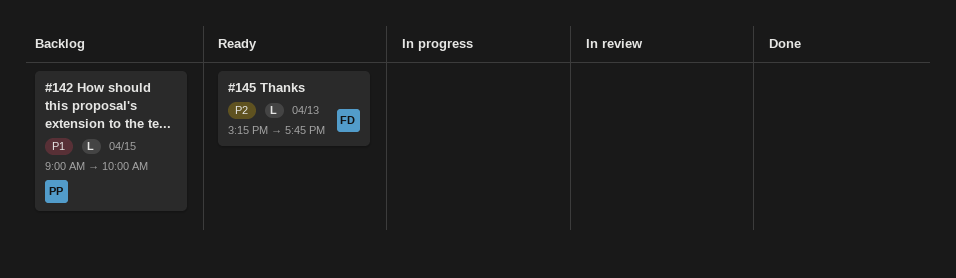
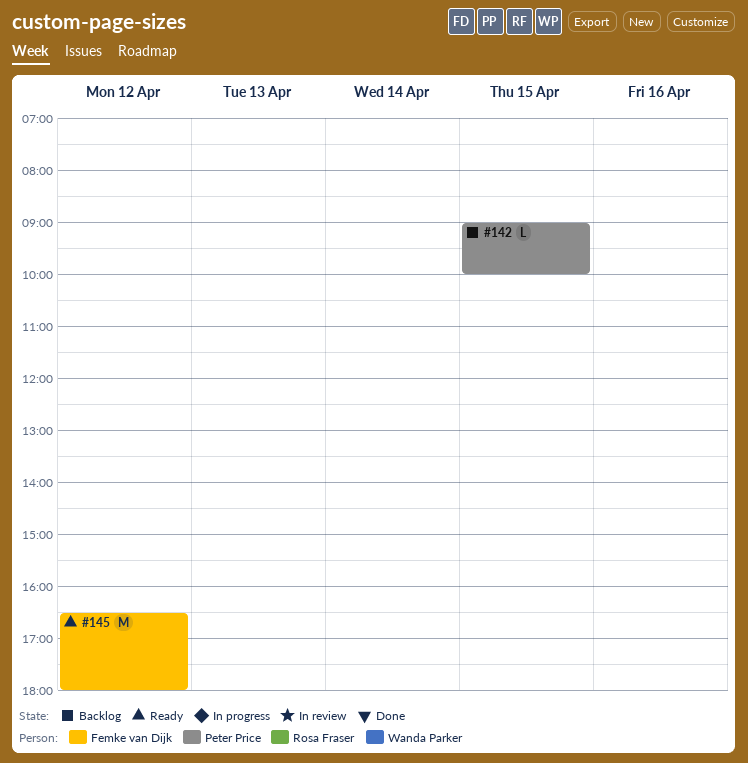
#145, estimate: L -> M
#145, day: Apr 13 -> Apr 12
#145, begins: 15:15 -> 16:30
#145, ends: 17:45 -> 18:00

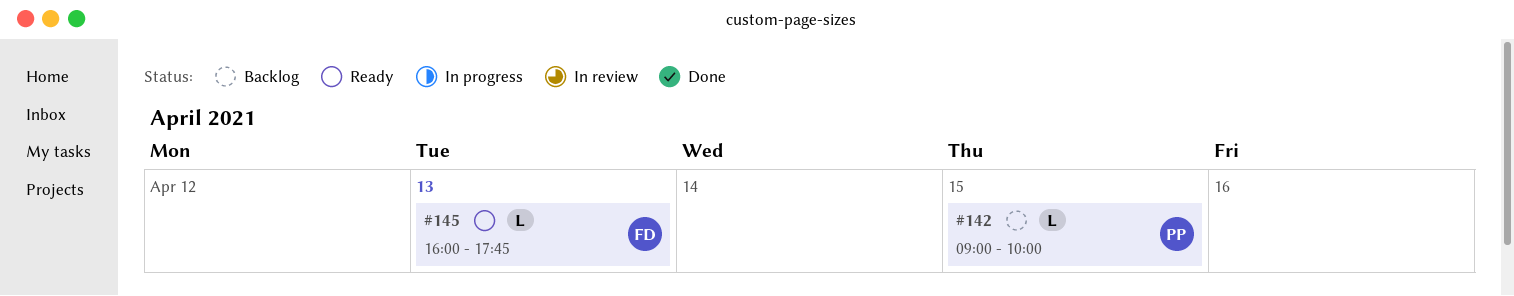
#145, estimate: M -> L
#145, day: Apr 12 -> Apr 13
#145, begins: 16:30 -> 16:00
#145, ends: 18:00 -> 17:45

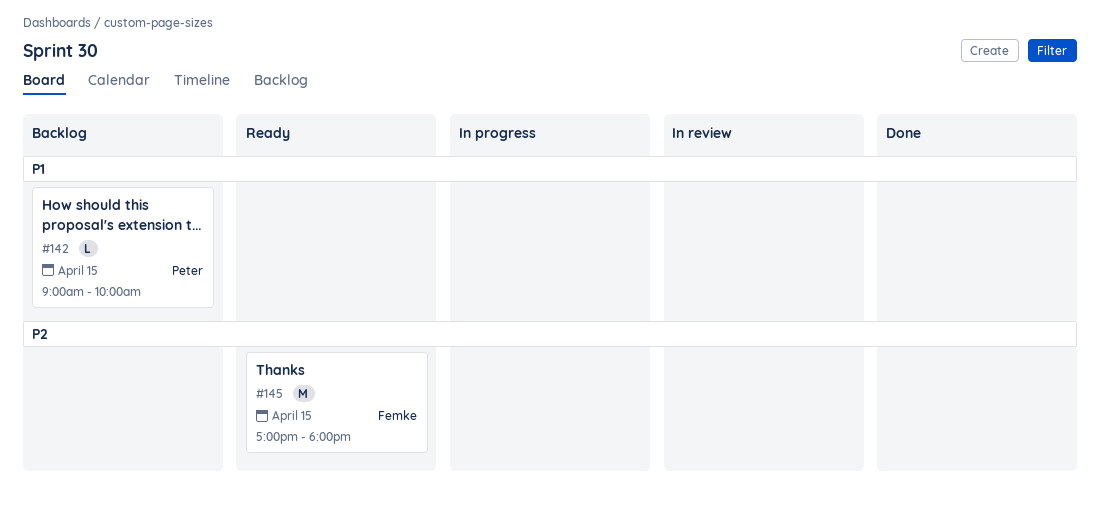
#145, estimate: L -> M
#145, day: Apr 13 -> Apr 15
#145, begins: 16:00 -> 17:00
#145, ends: 17:45 -> 18:00

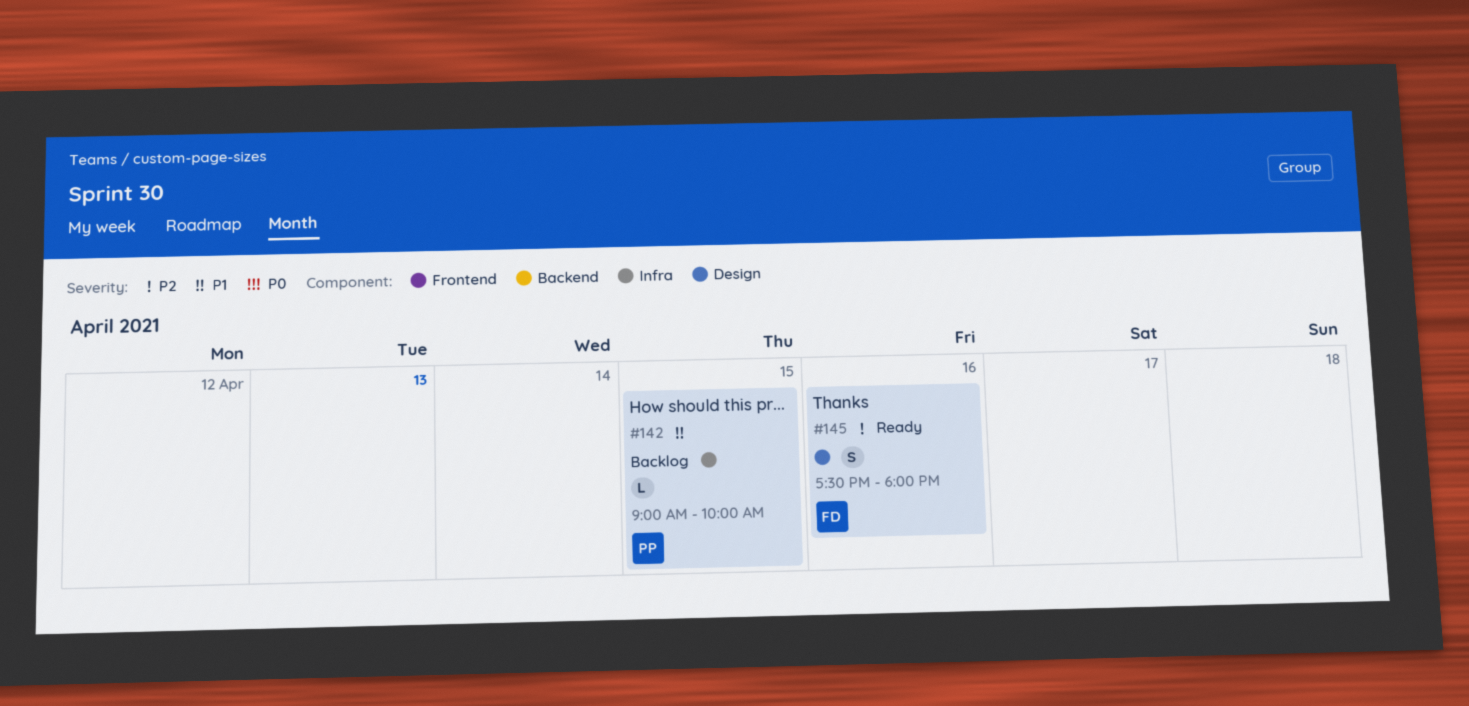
#145, estimate: M -> S
#145, day: Apr 15 -> Apr 16
#145, begins: 17:00 -> 17:30

